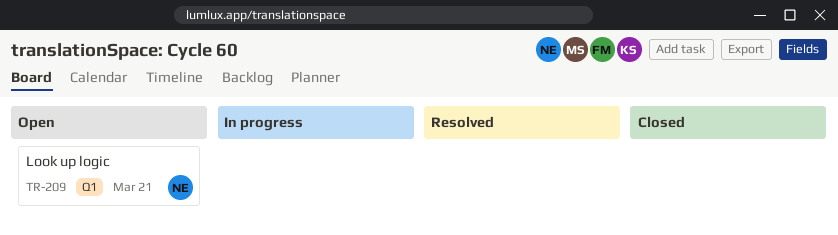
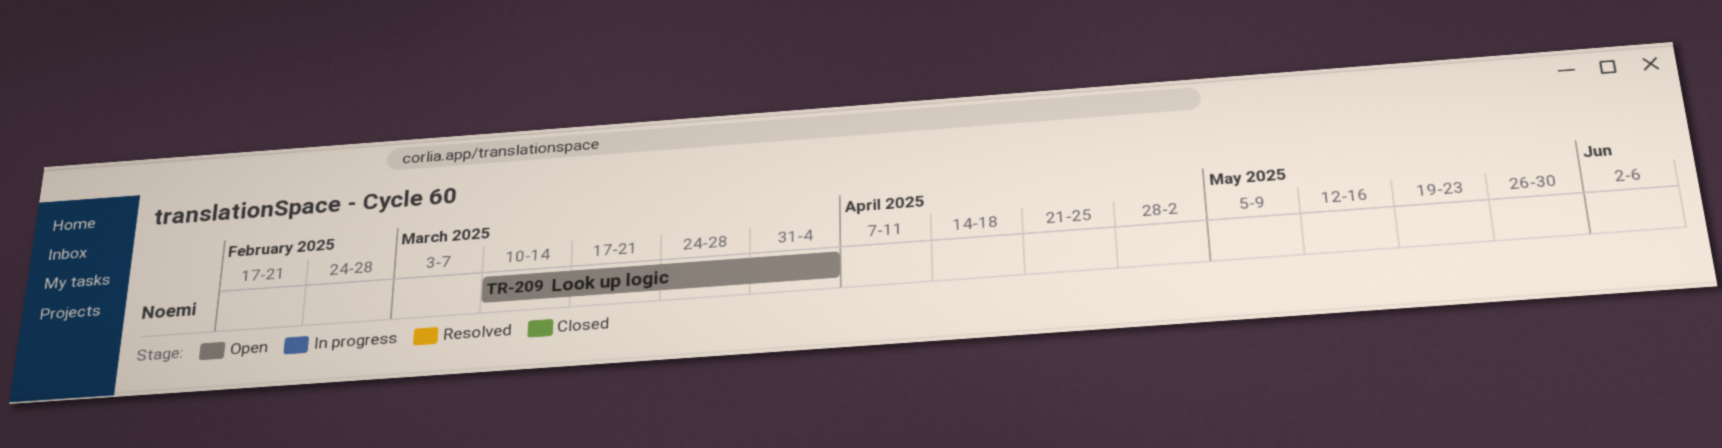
TR-209, due: Mar 21 -> Apr 4

